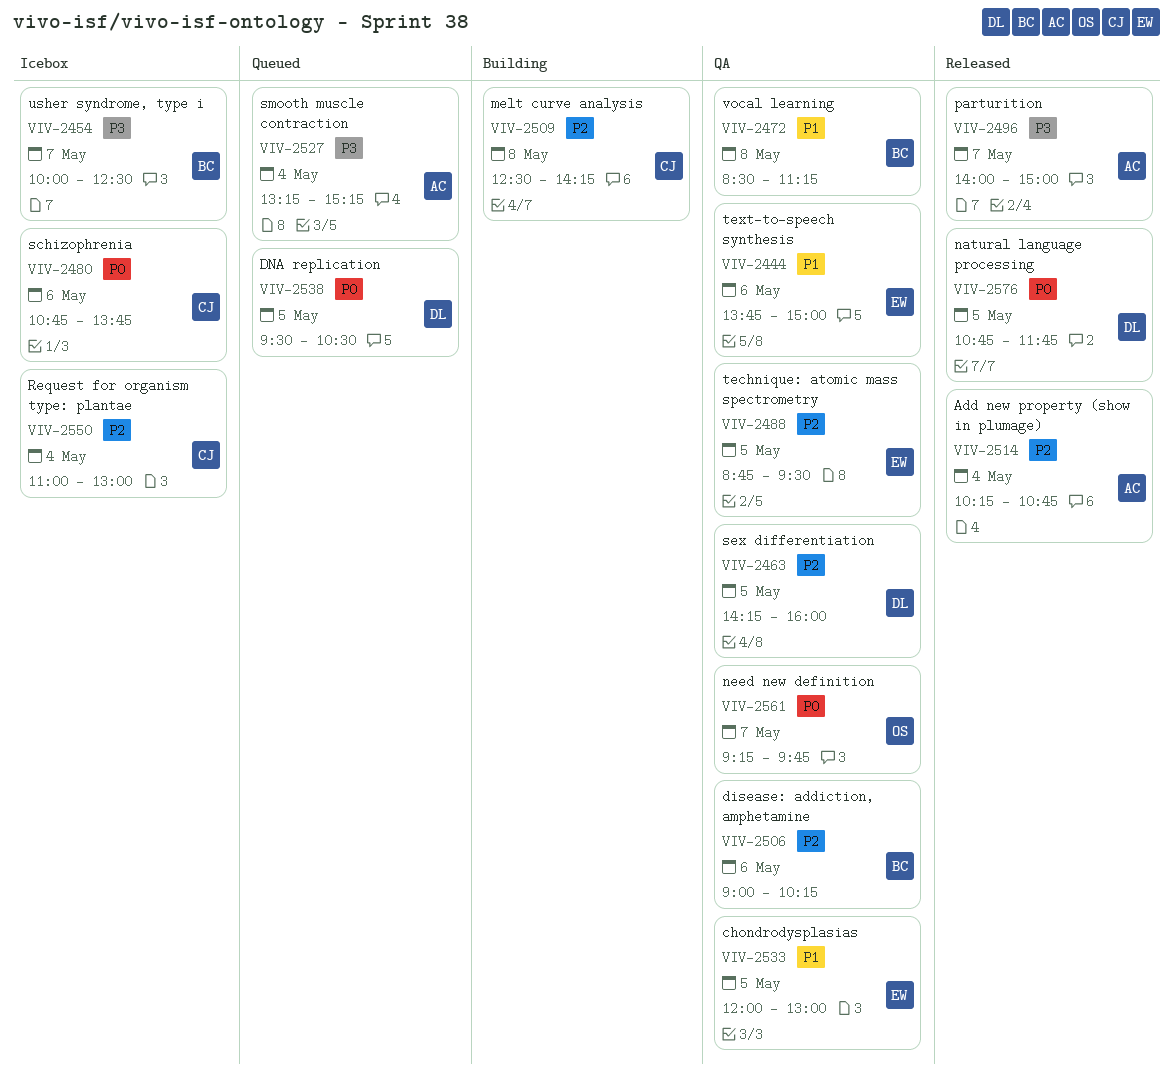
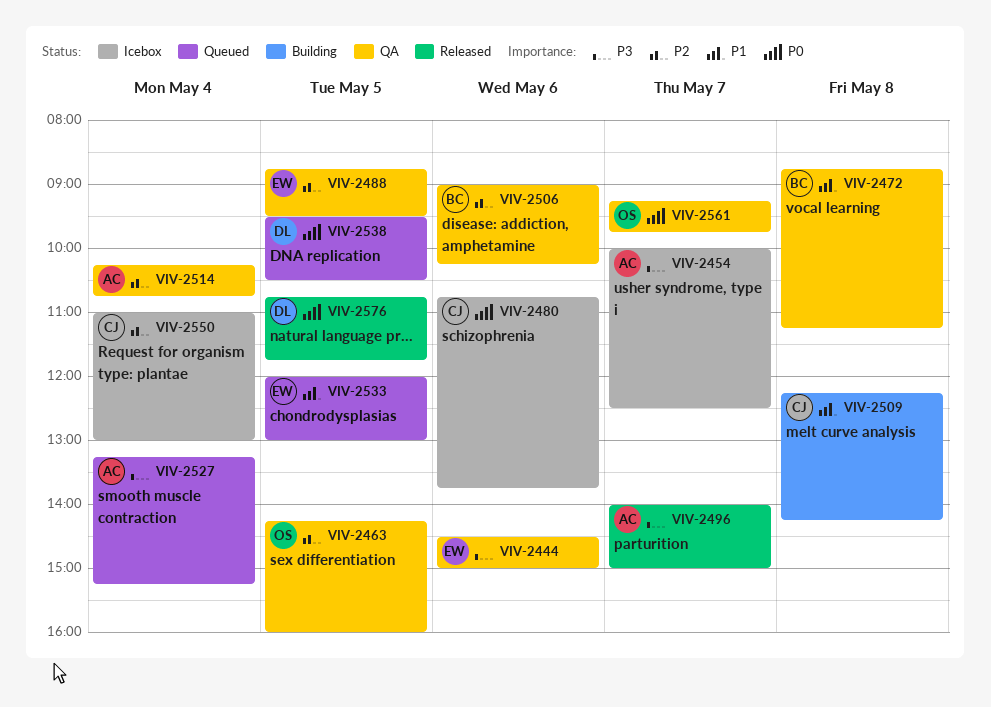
VIV-2444, priority: P1 -> P3
VIV-2444, begins: 13:45 -> 14:30
VIV-2454, owner: BC -> AC
VIV-2463, owner: DL -> OS
VIV-2472, begins: 08:30 -> 08:45
VIV-2509, priority: P2 -> P1
VIV-2509, begins: 12:30 -> 12:15
VIV-2514, status: Released -> QA
VIV-2533, status: QA -> Queued

